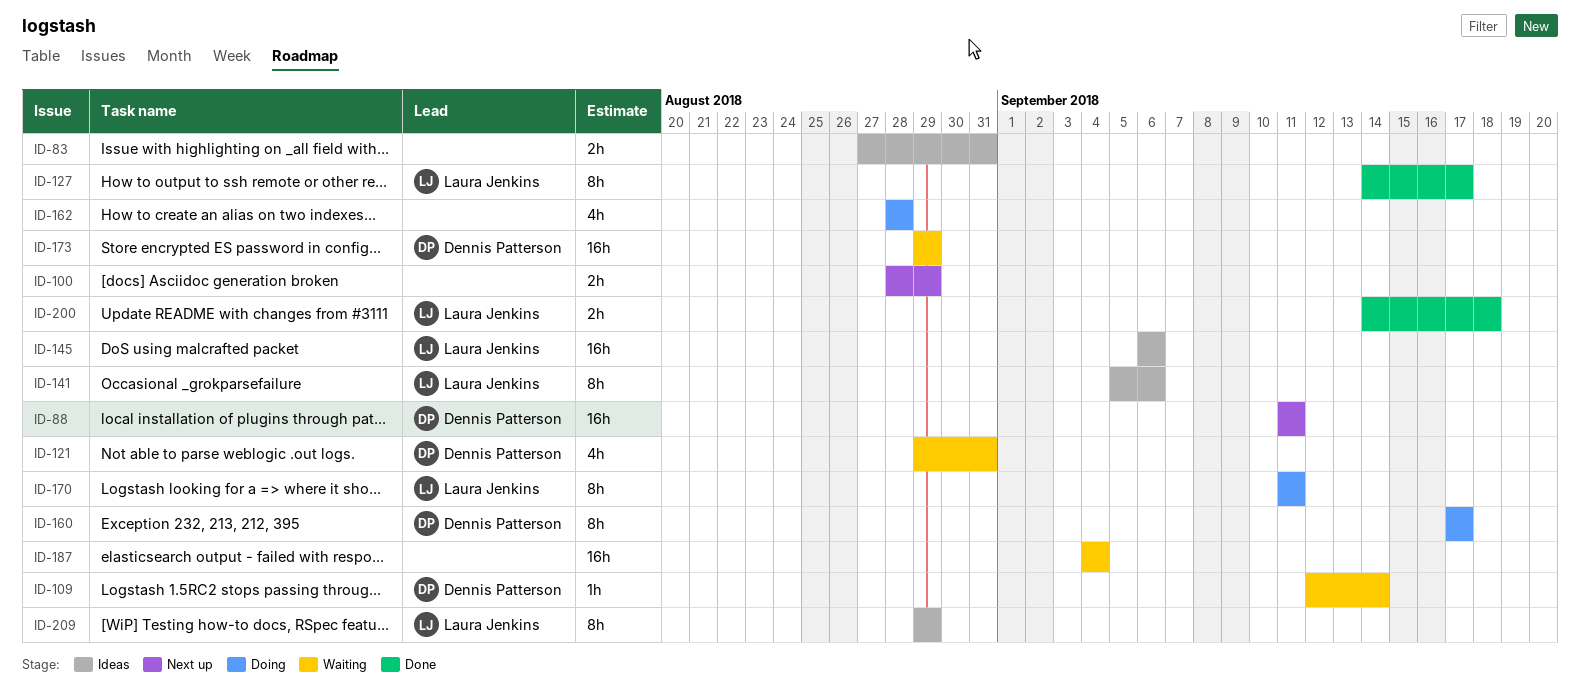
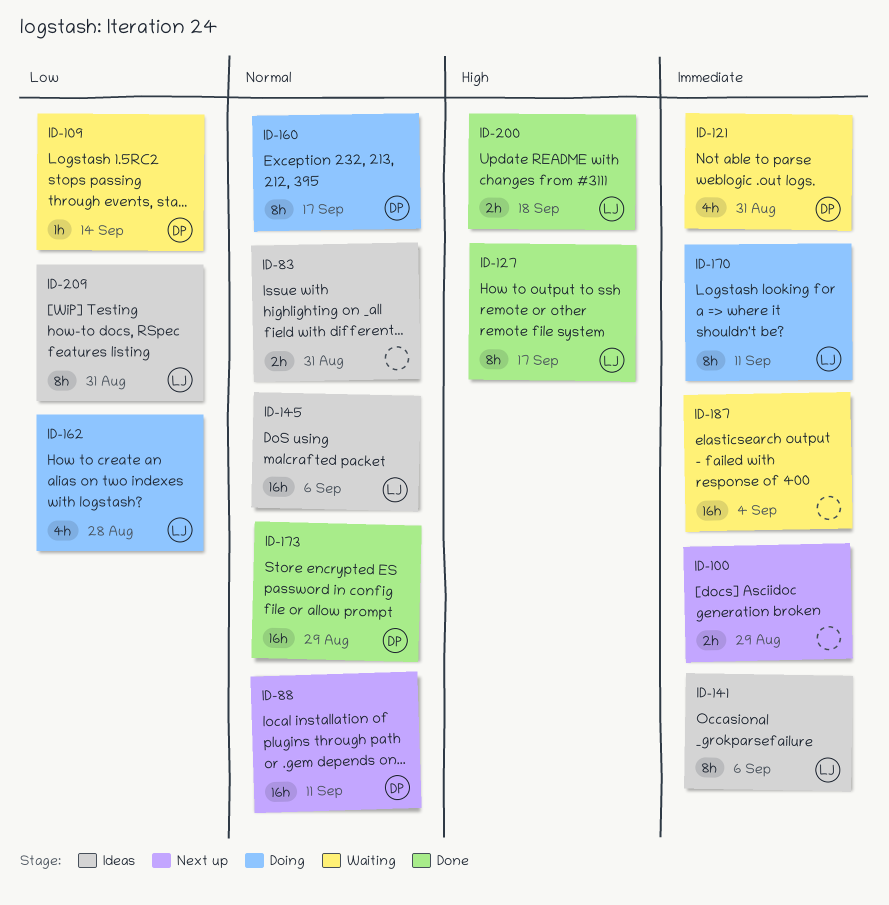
ID-162, owner: none -> Laura Jenkins
ID-173, status: Waiting -> Done
ID-209, due: Aug 29 -> Aug 31

